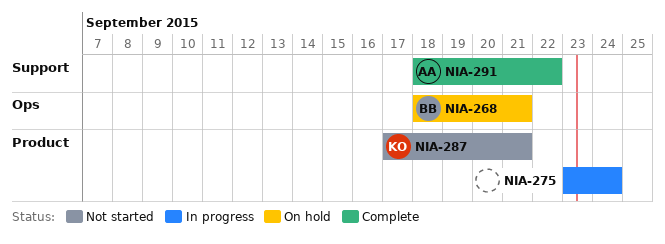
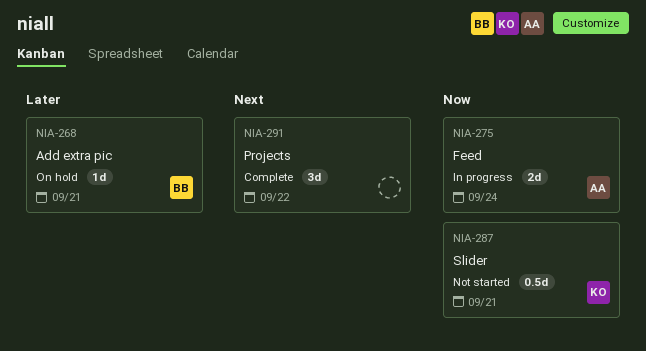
NIA-275, owner: none -> AA
NIA-291, owner: AA -> none

